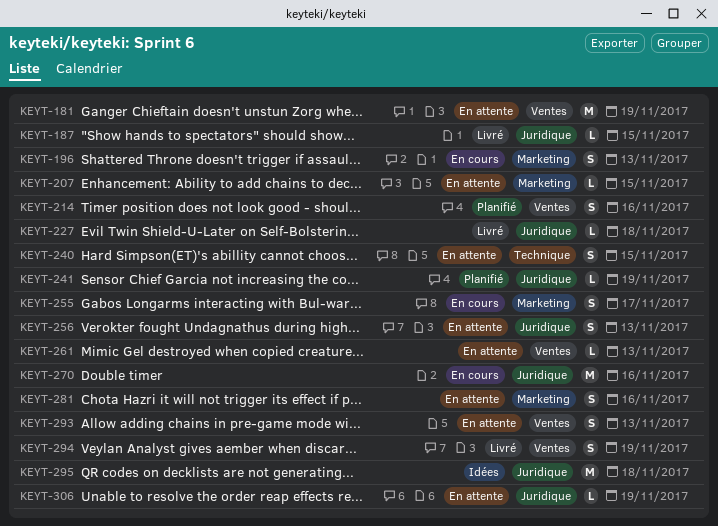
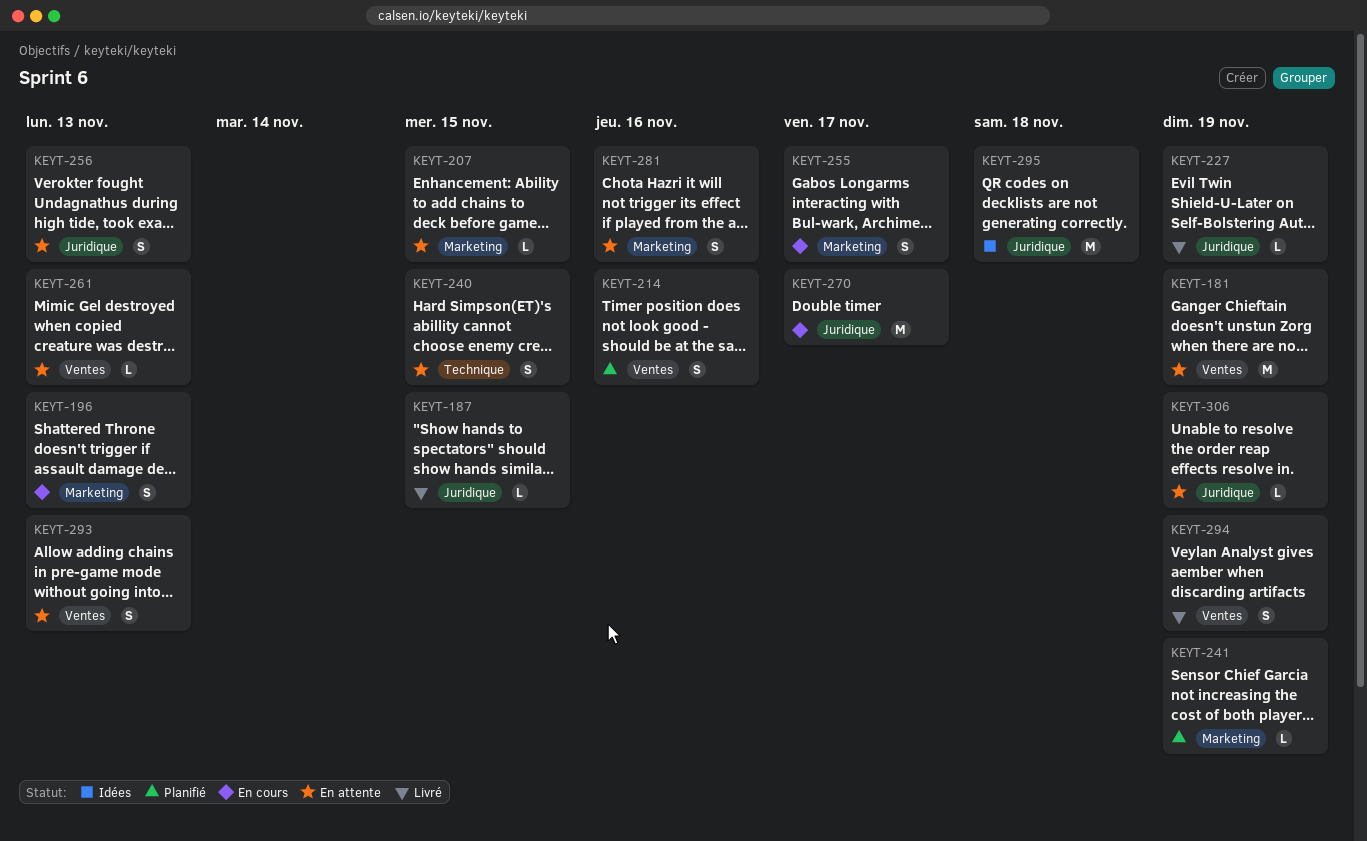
KEYT-227, due: Nov 18 -> Nov 19
KEYT-241, label: Juridique -> Marketing
KEYT-270, due: Nov 16 -> Nov 17

